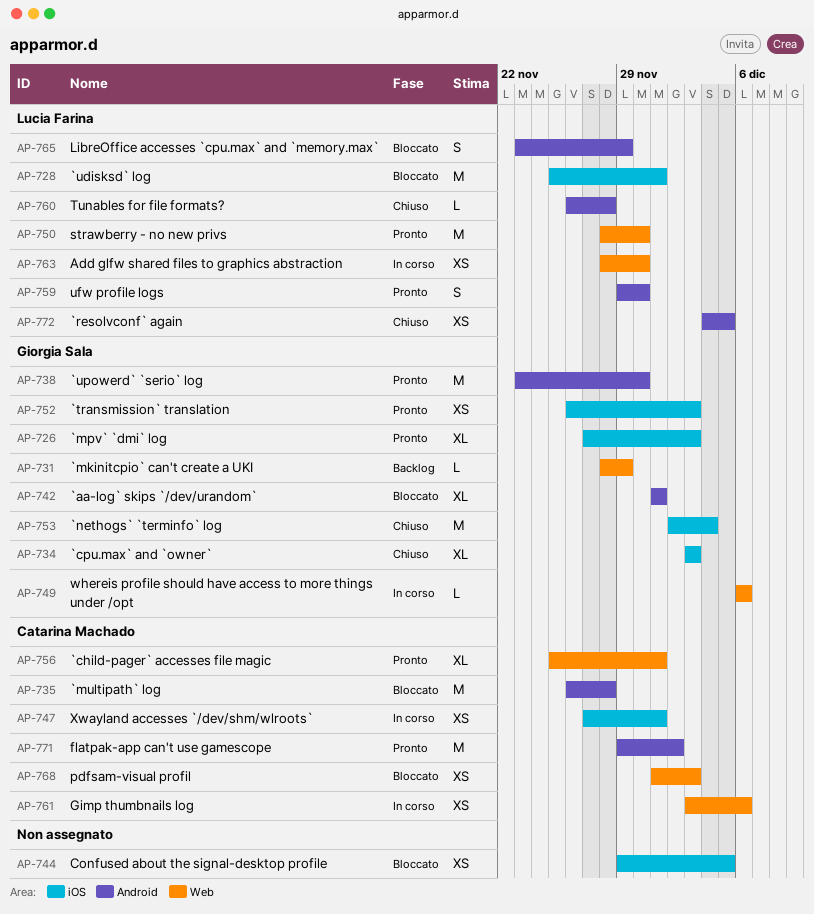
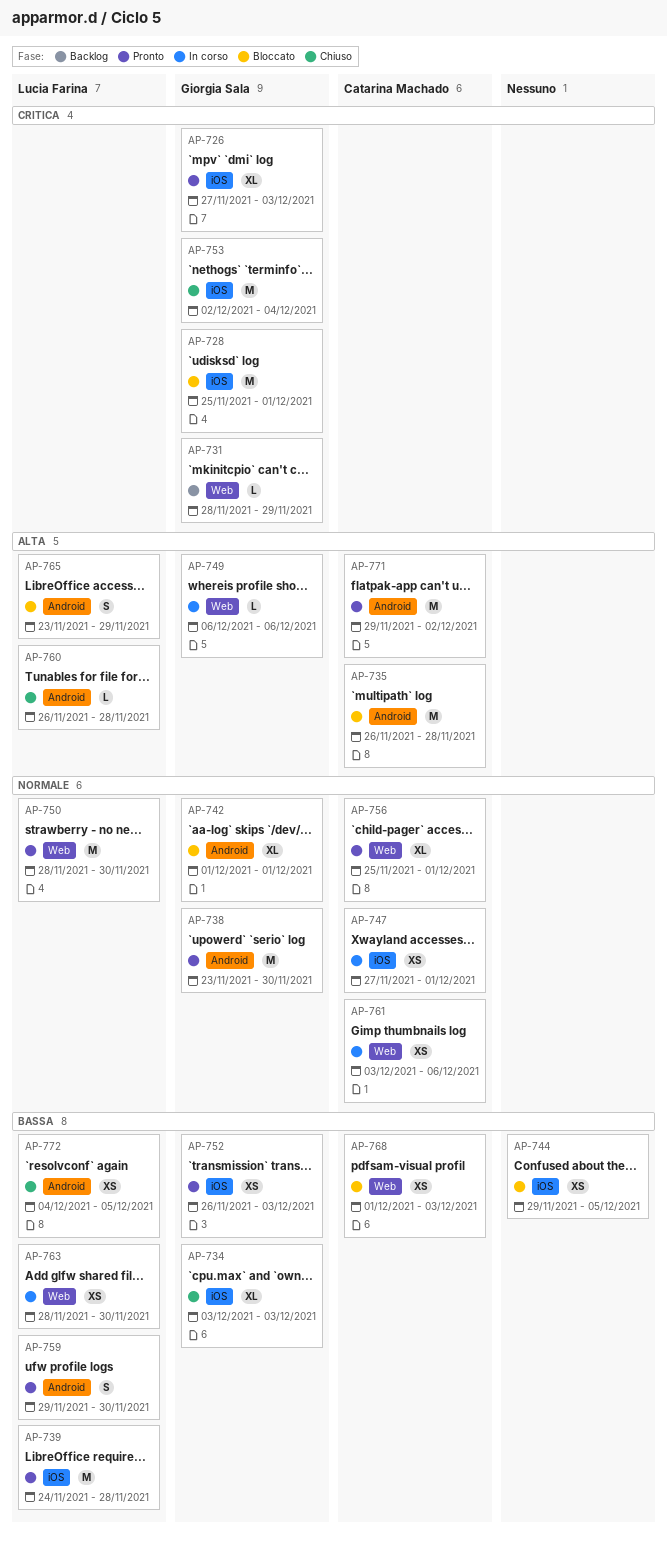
AP-728, owner: Lucia Farina -> Giorgia Sala
AP-739: none -> present

